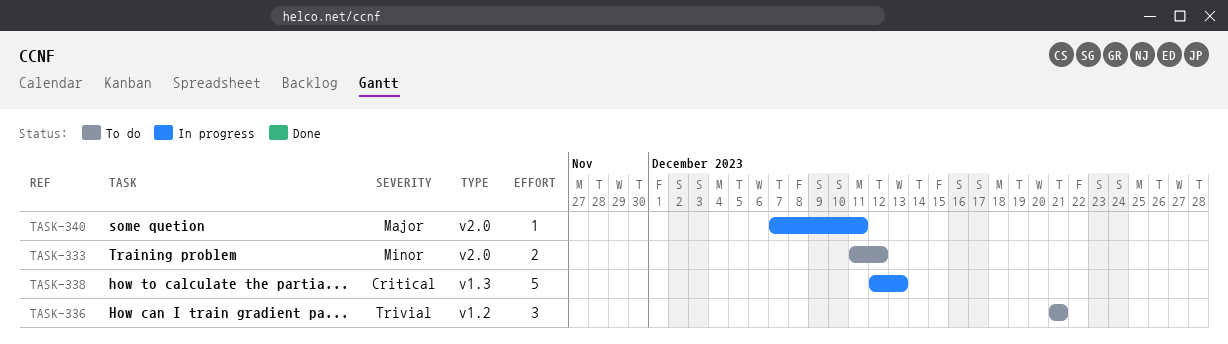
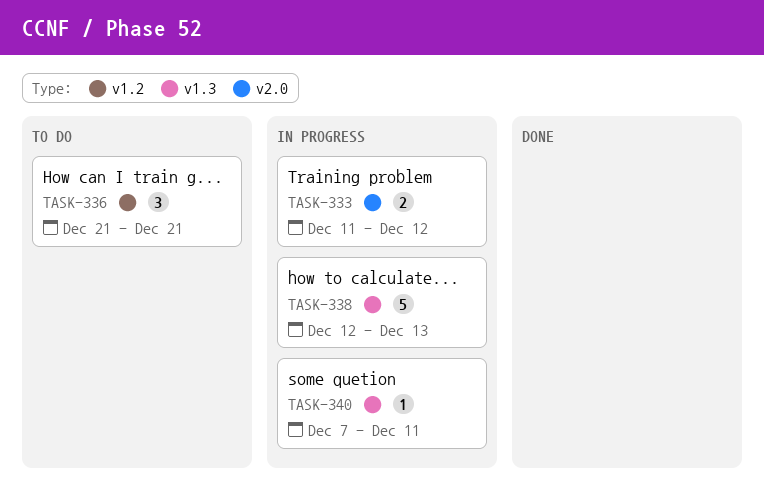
TASK-333, status: To do -> In progress
TASK-340, label: v2.0 -> v1.3

